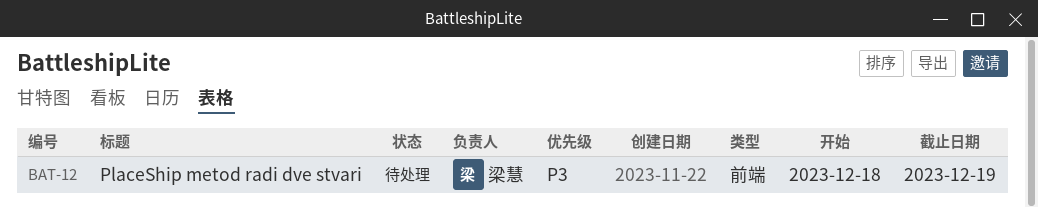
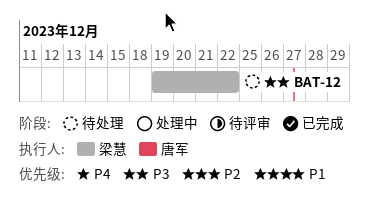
BAT-12, start: Dec 18 -> Dec 19
BAT-12, due: Dec 19 -> Dec 22

